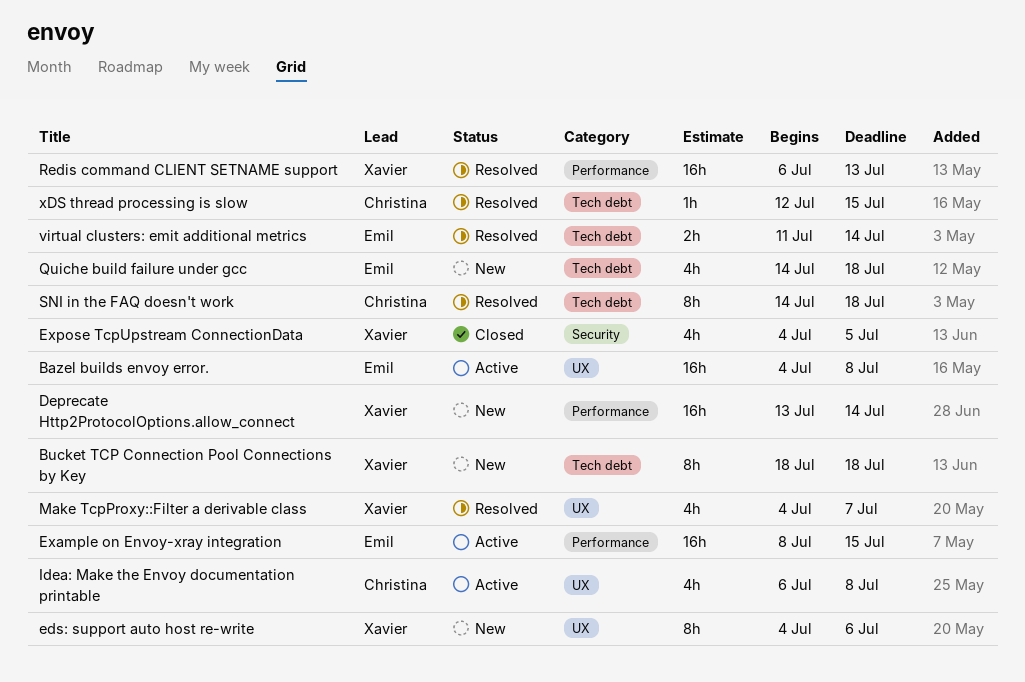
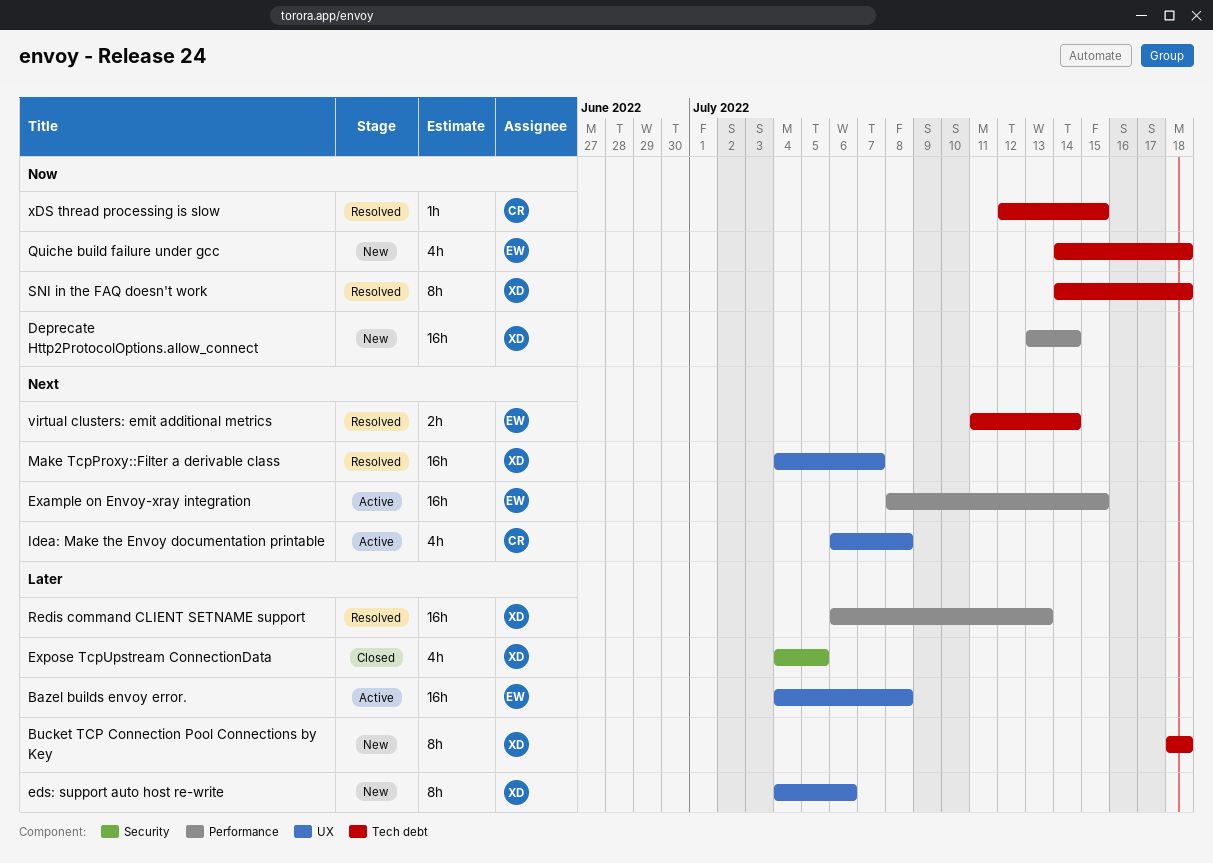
Make TcpProxy::Filter a derivable class, estimate: 4h -> 16h
SNI in the FAQ doesn't work, owner: Christina -> Xavier

